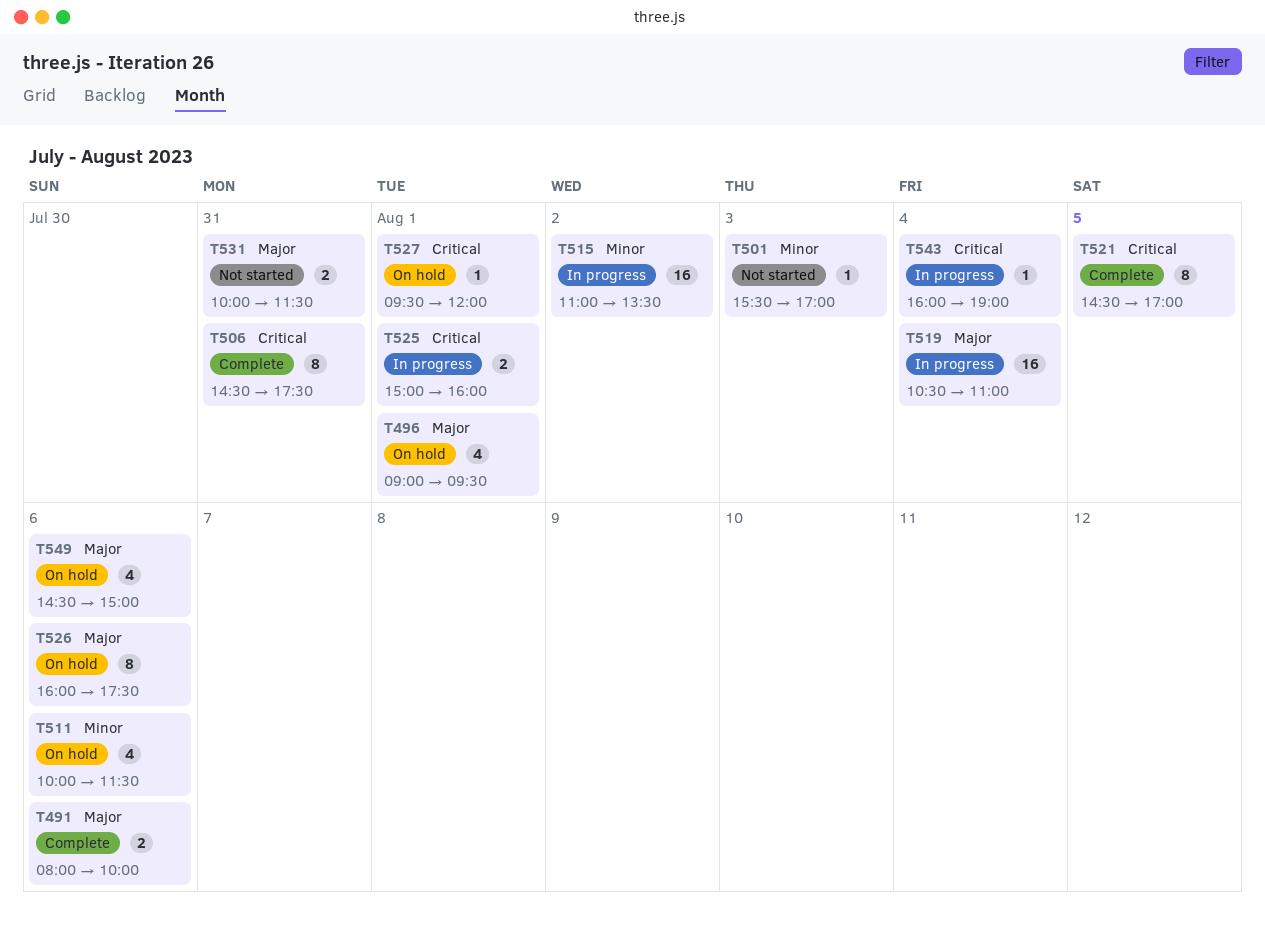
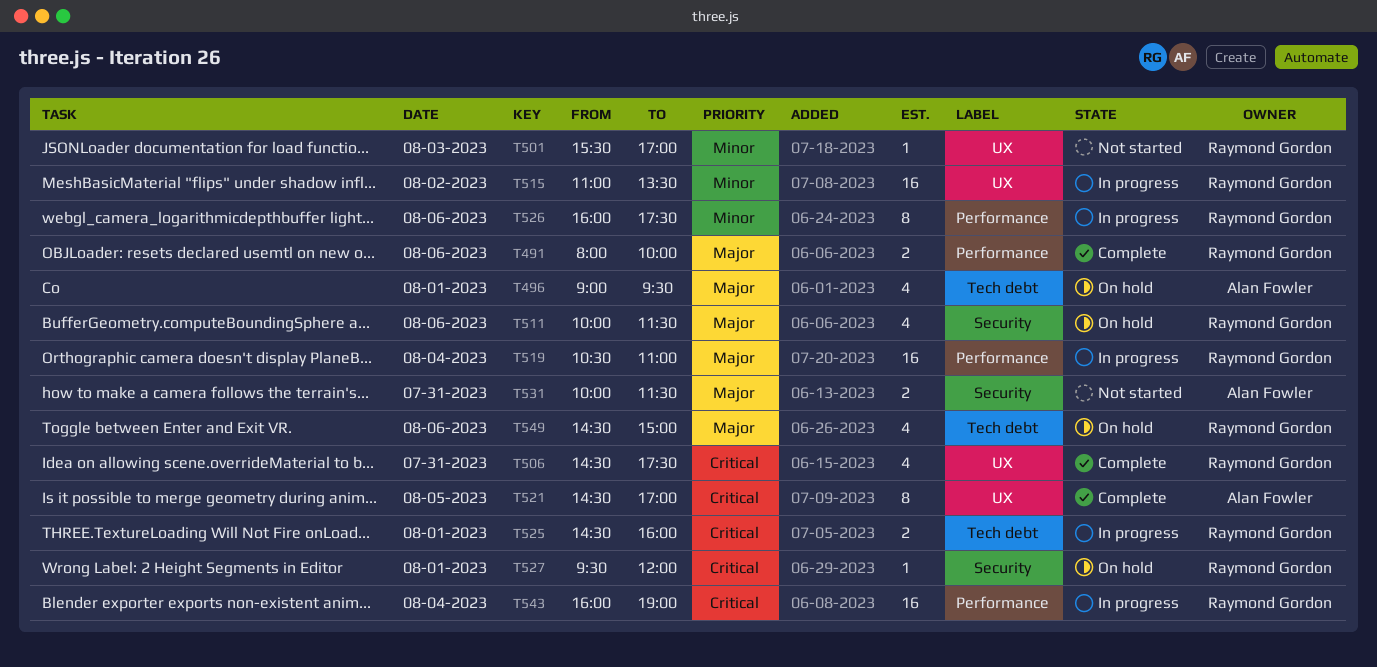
T506, estimate: 8 -> 4
T511, priority: Minor -> Major
T525, begins: 15:00 -> 14:30
T526, status: On hold -> In progress
T526, priority: Major -> Minor
T543, estimate: 1 -> 16

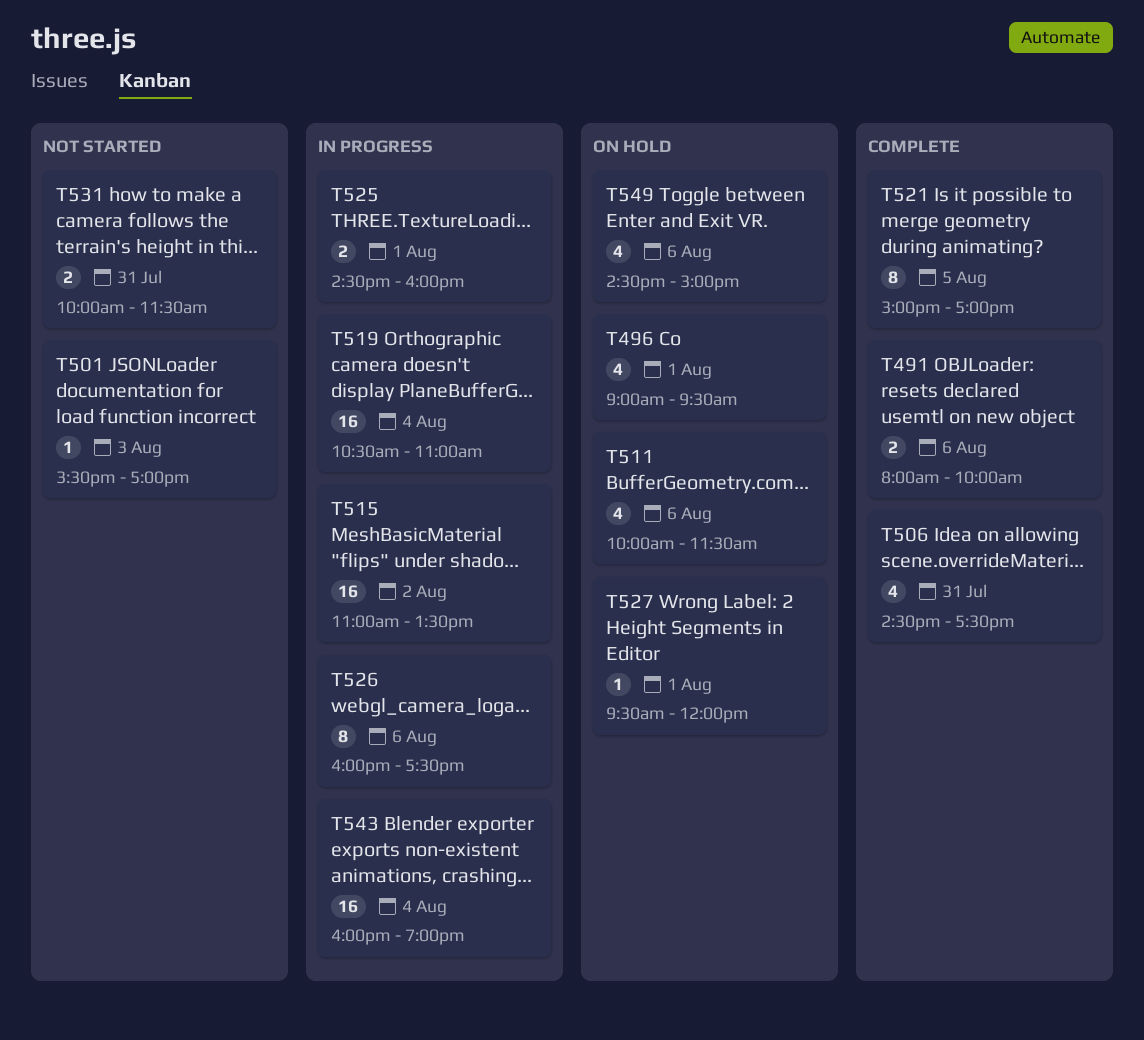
T521, begins: 14:30 -> 15:00

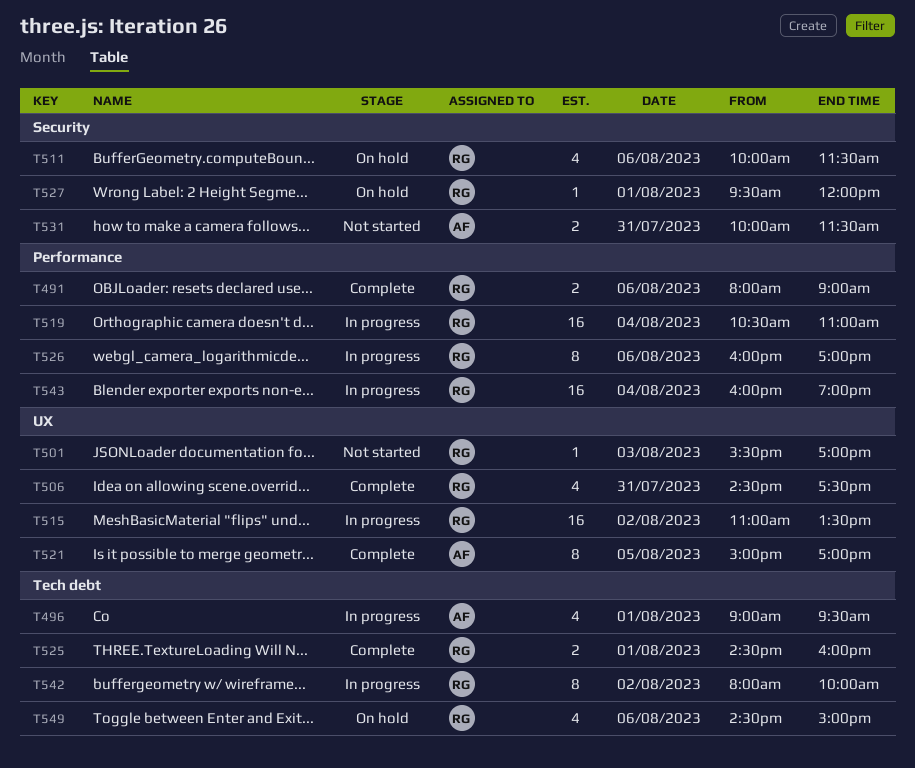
T491, ends: 10:00 -> 09:00
T496, status: On hold -> In progress
T525, status: In progress -> Complete
T526, ends: 17:30 -> 17:00
T542: none -> present

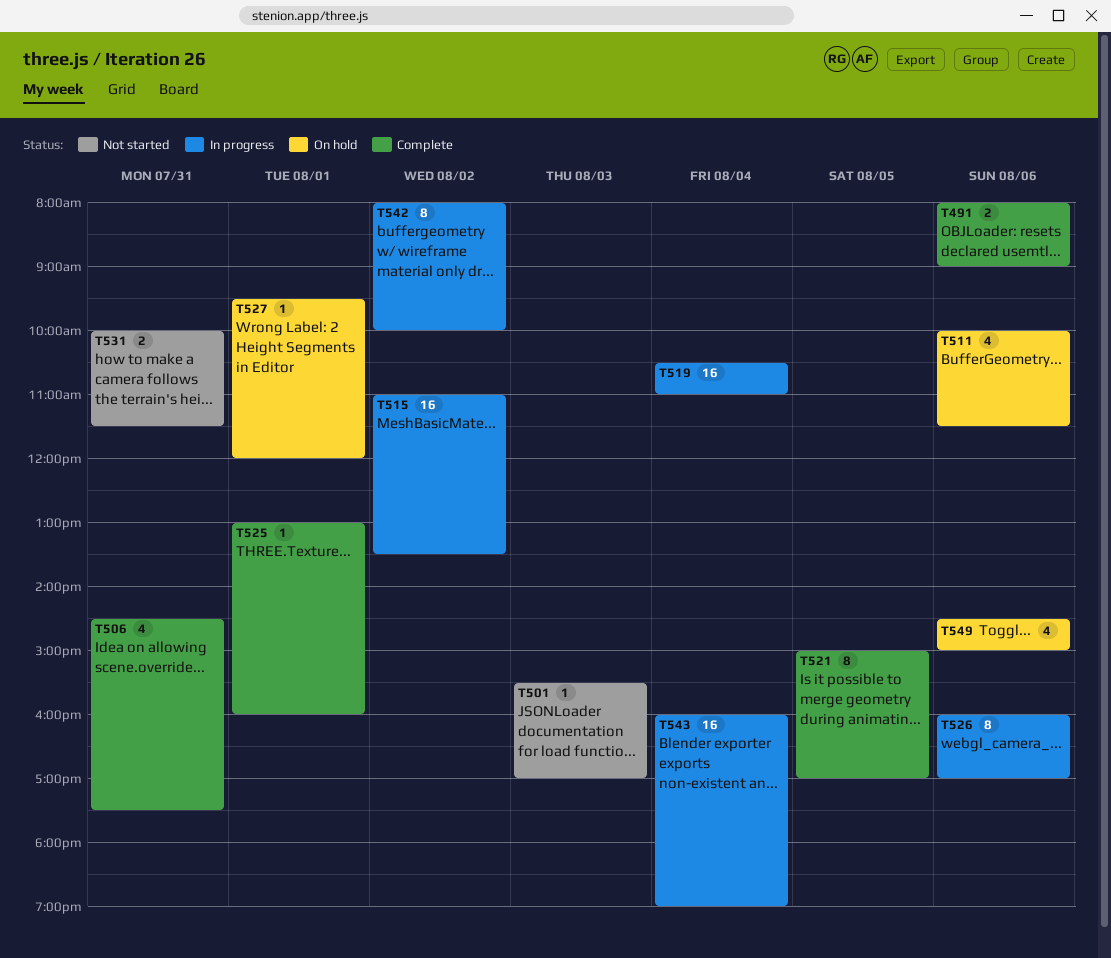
T496: present -> none
T525, estimate: 2 -> 1
T525, begins: 14:30 -> 13:00

